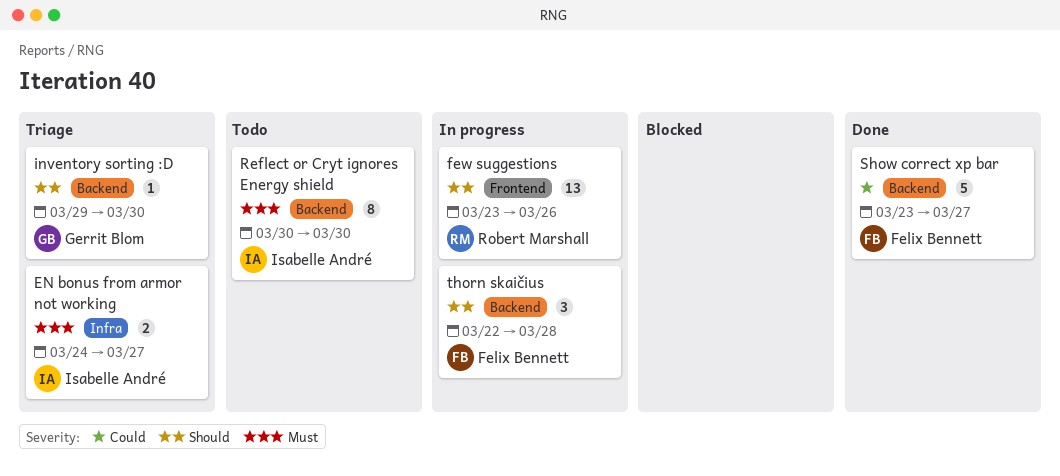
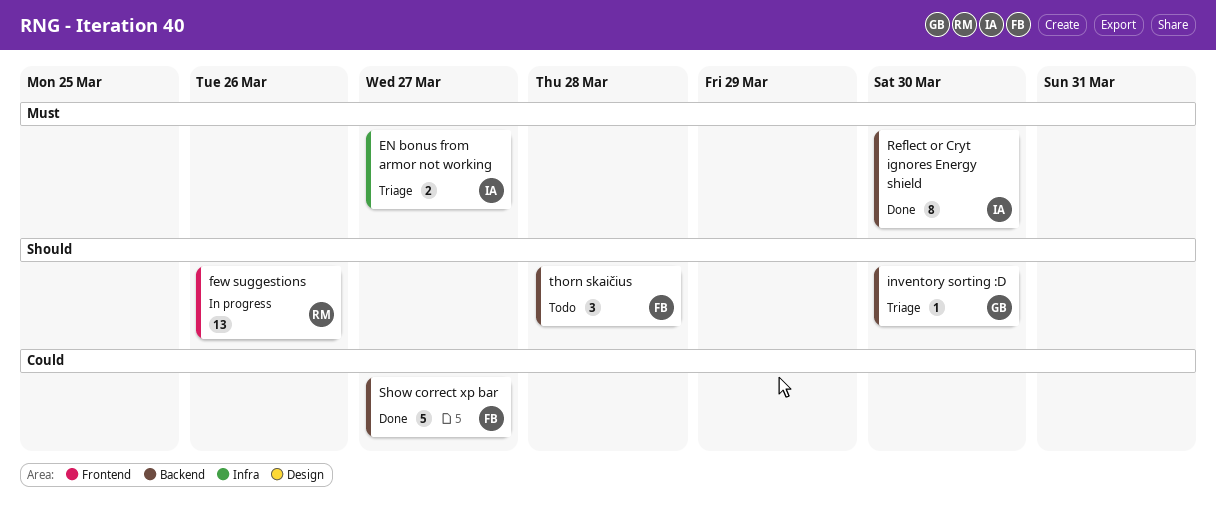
Reflect or Cryt ignores Energy shield, status: Todo -> Done
thorn skaičius, status: In progress -> Todo

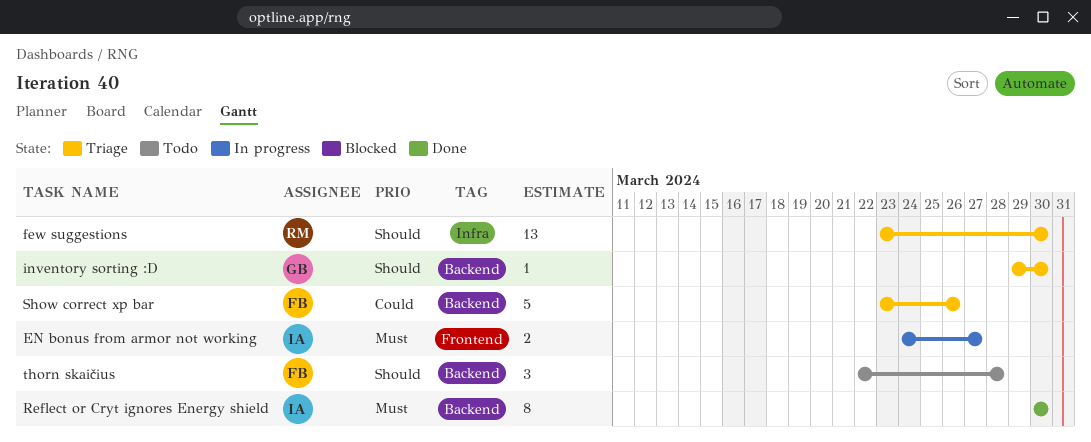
EN bonus from armor not working, status: Triage -> In progress
EN bonus from armor not working, label: Infra -> Frontend
few suggestions, status: In progress -> Triage
few suggestions, label: Frontend -> Infra
few suggestions, due: Mar 26 -> Mar 30
Show correct xp bar, status: Done -> Triage
Show correct xp bar, due: Mar 27 -> Mar 26

